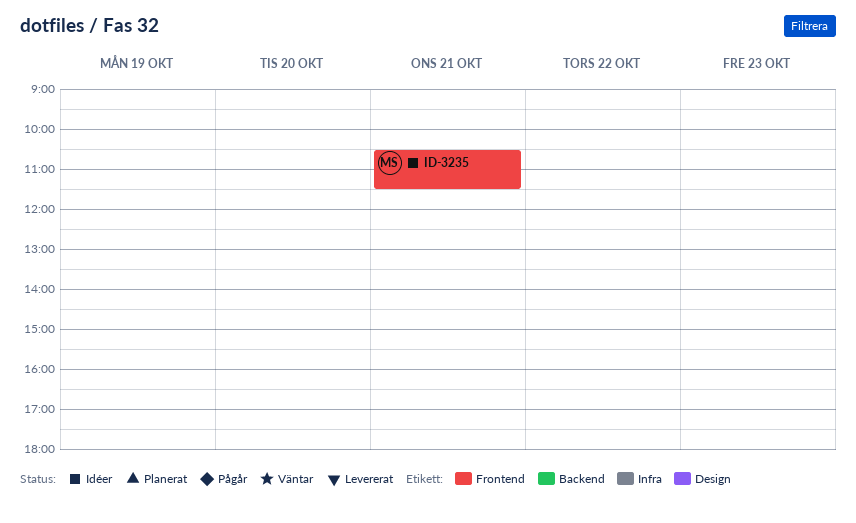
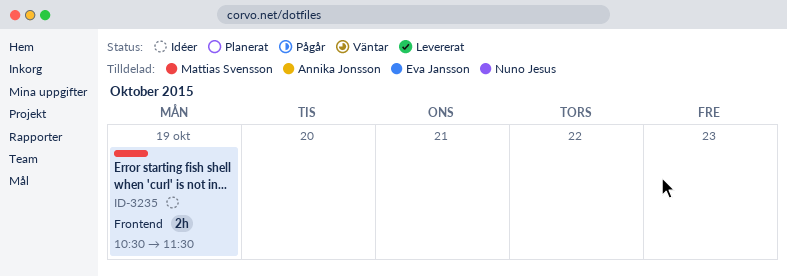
ID-3235, day: Oct 21 -> Oct 19

